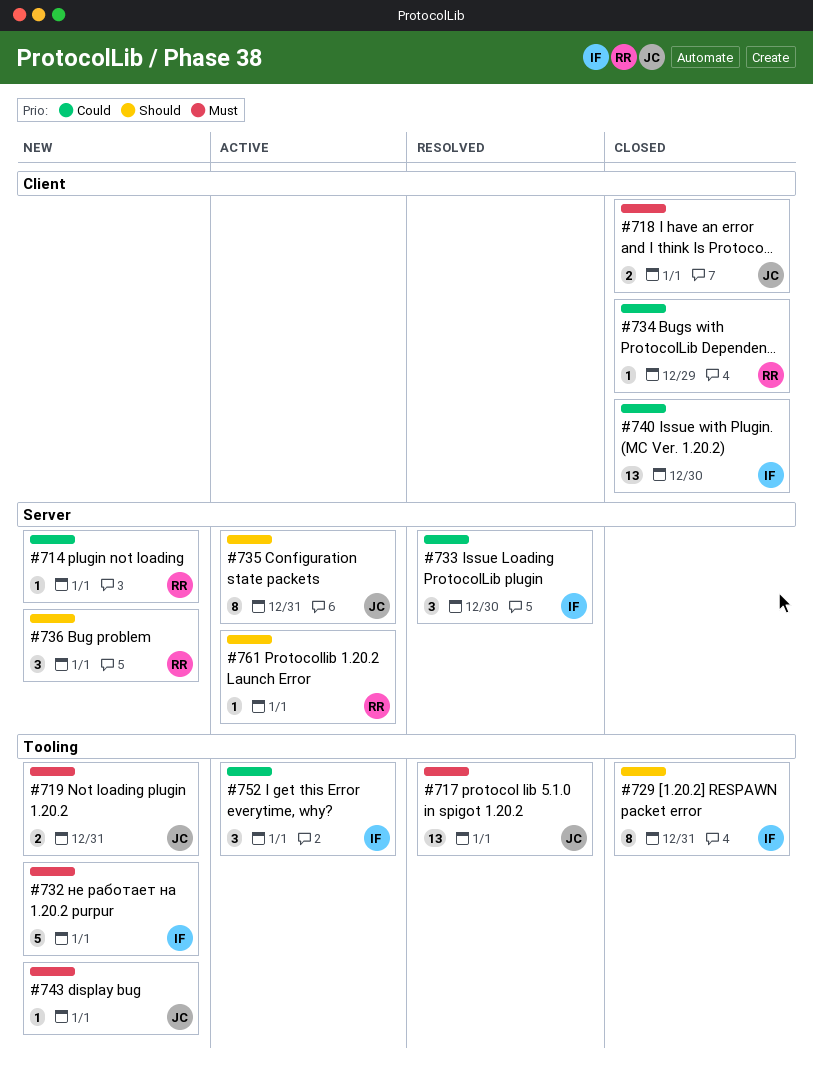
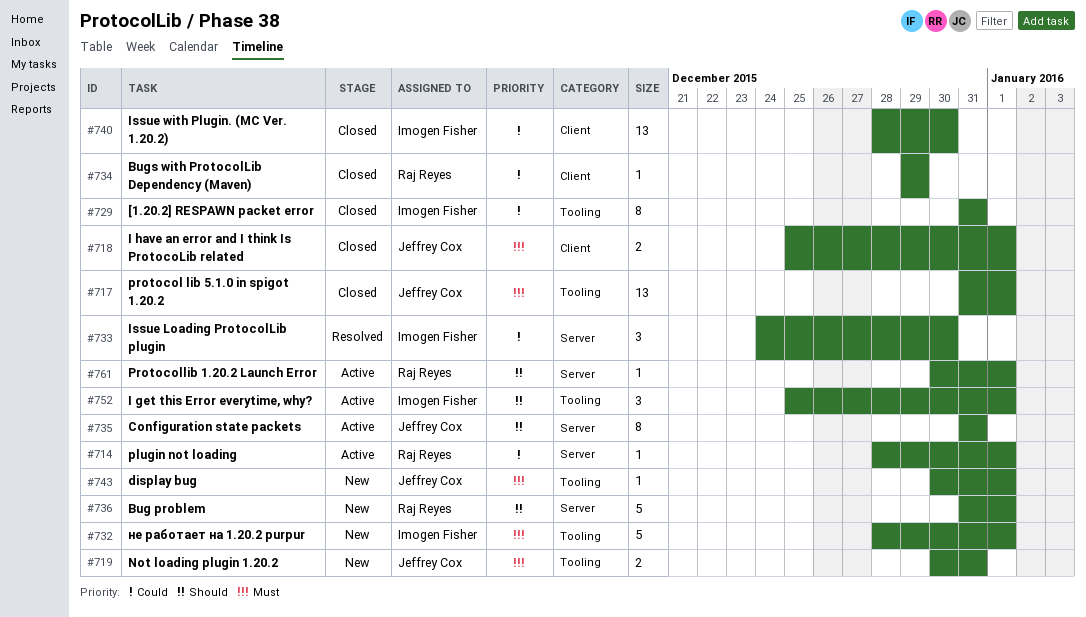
#714, status: New -> Active
#717, status: Resolved -> Closed
#729, priority: Should -> Could
#736, estimate: 3 -> 5
#752, priority: Could -> Should

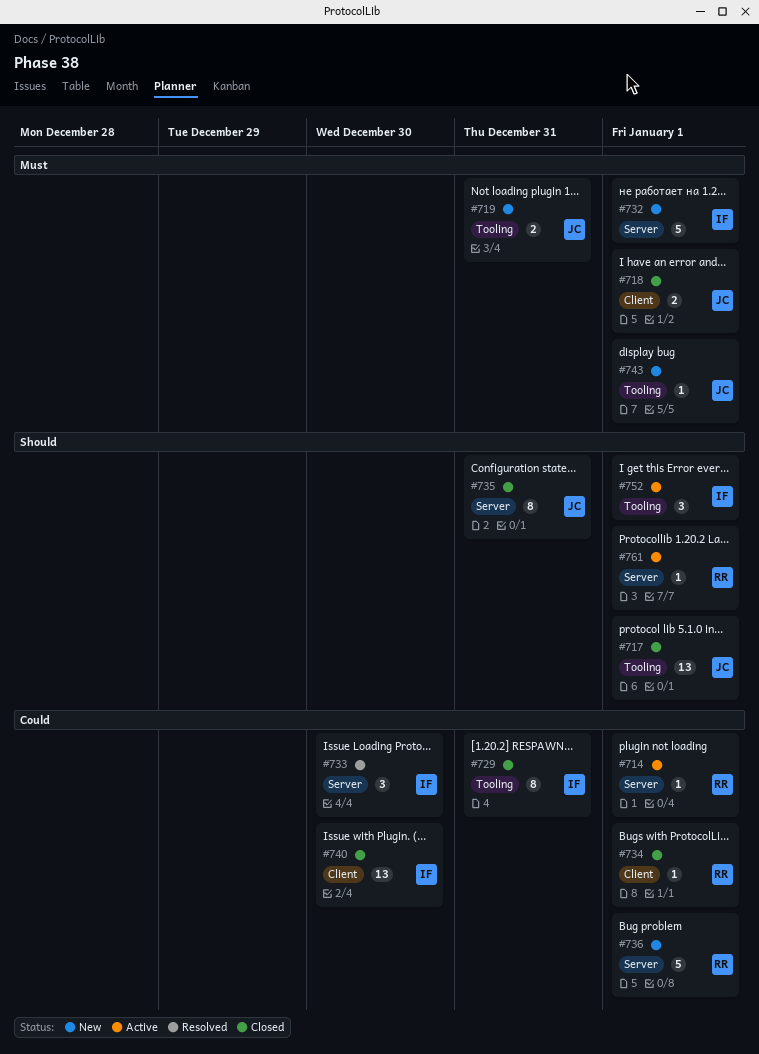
#717, priority: Must -> Should
#732, label: Tooling -> Server
#734, due: Dec 29 -> Jan 1
#735, status: Active -> Closed
#736, priority: Should -> Could

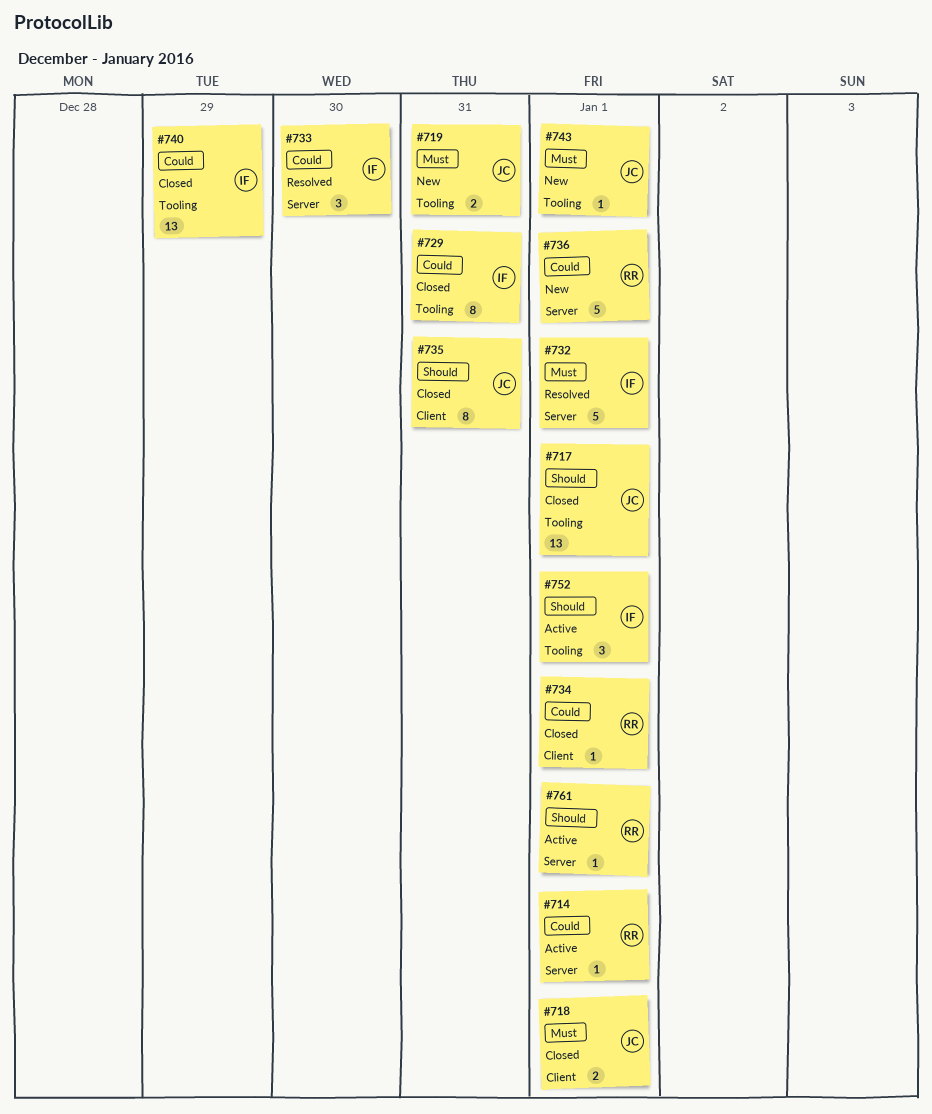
#732, status: New -> Resolved
#735, label: Server -> Client
#740, label: Client -> Tooling
#740, due: Dec 30 -> Dec 29

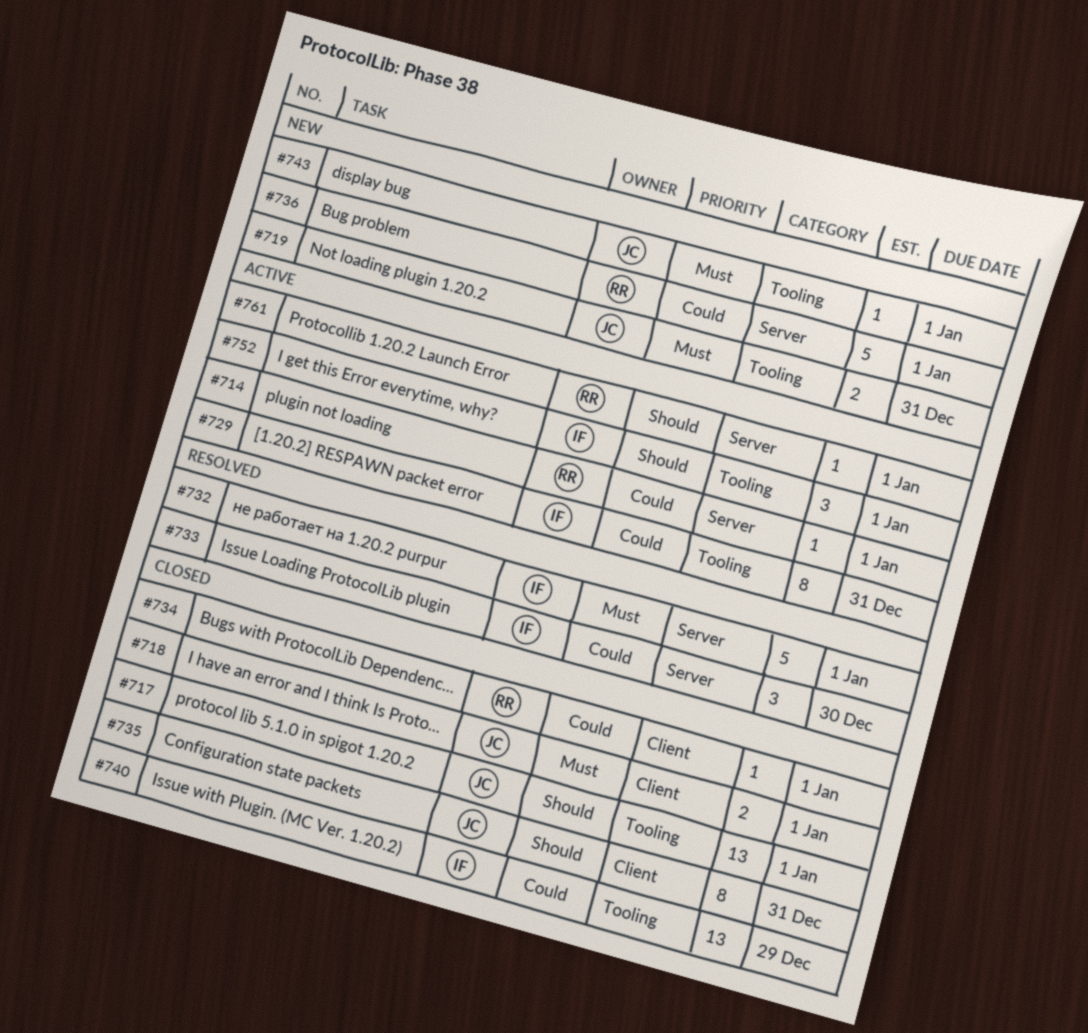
#729, status: Closed -> Active

